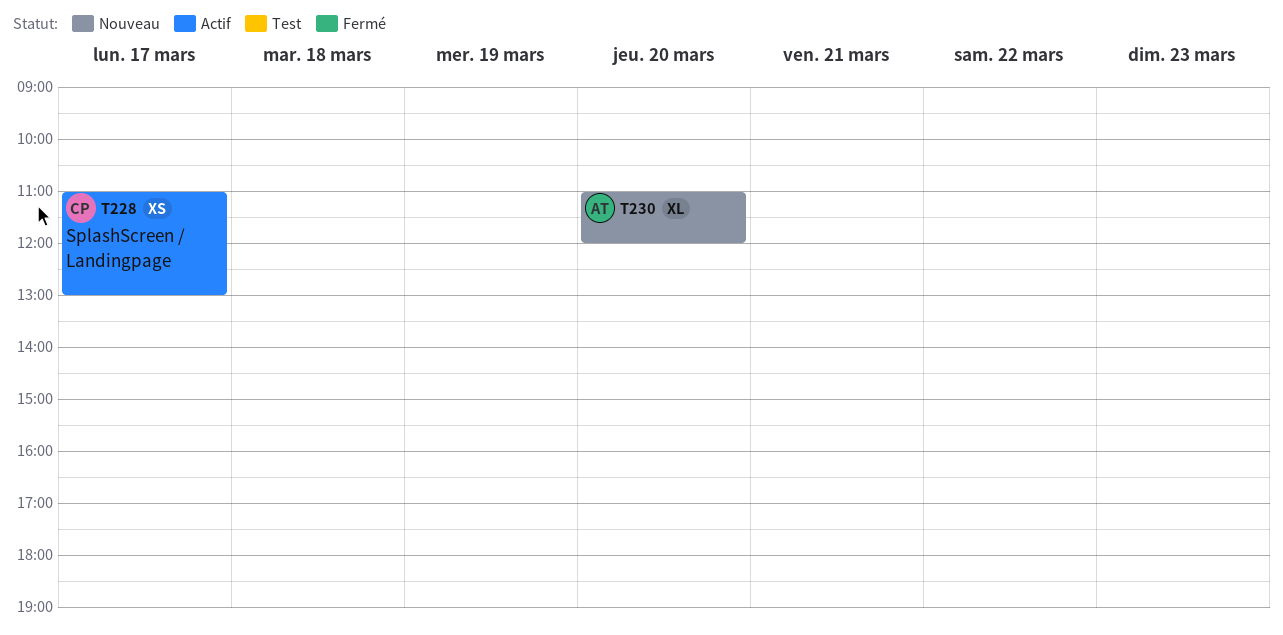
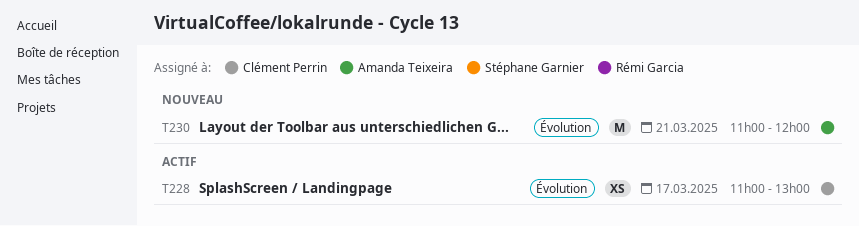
T230, estimate: XL -> M
T230, day: Mar 20 -> Mar 21

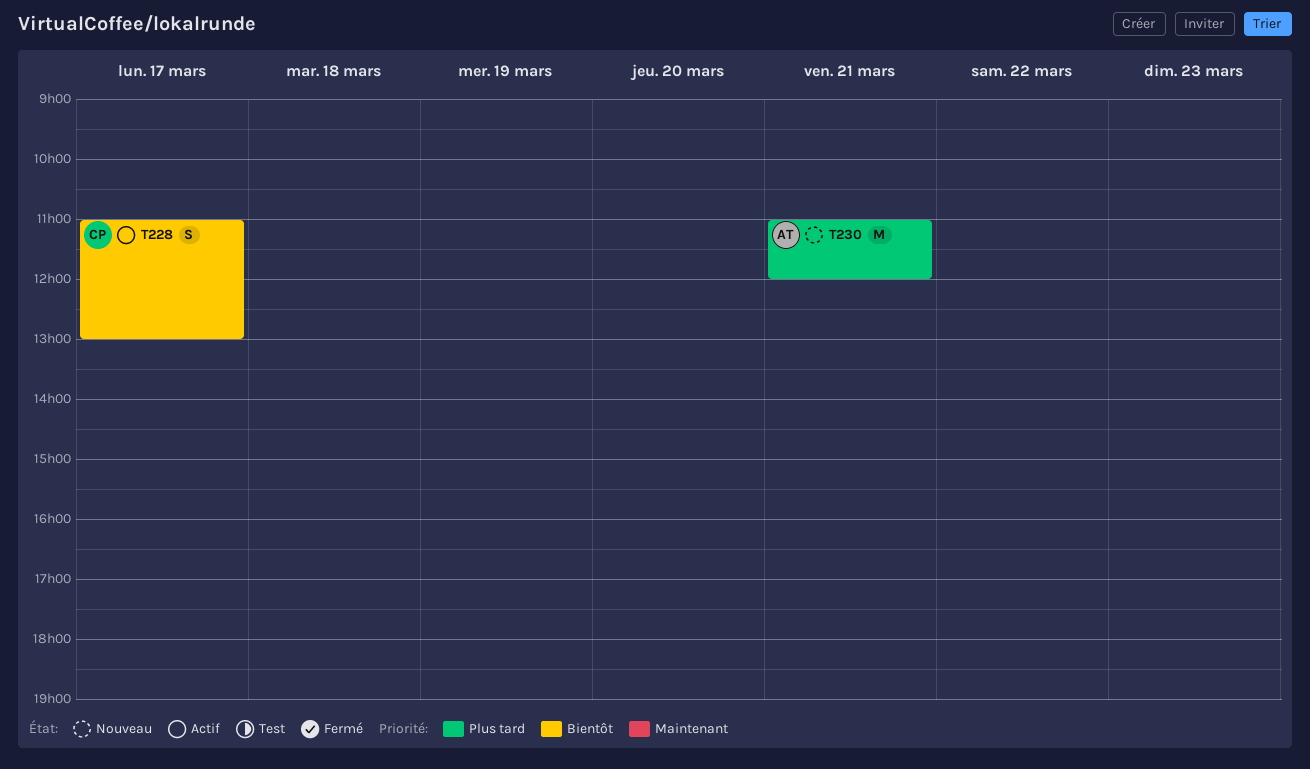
T228, estimate: XS -> S

